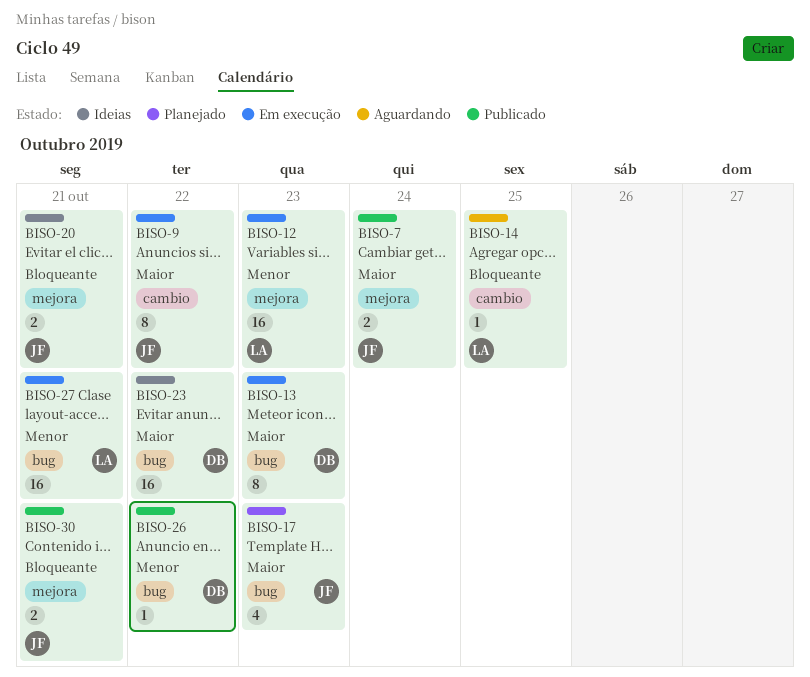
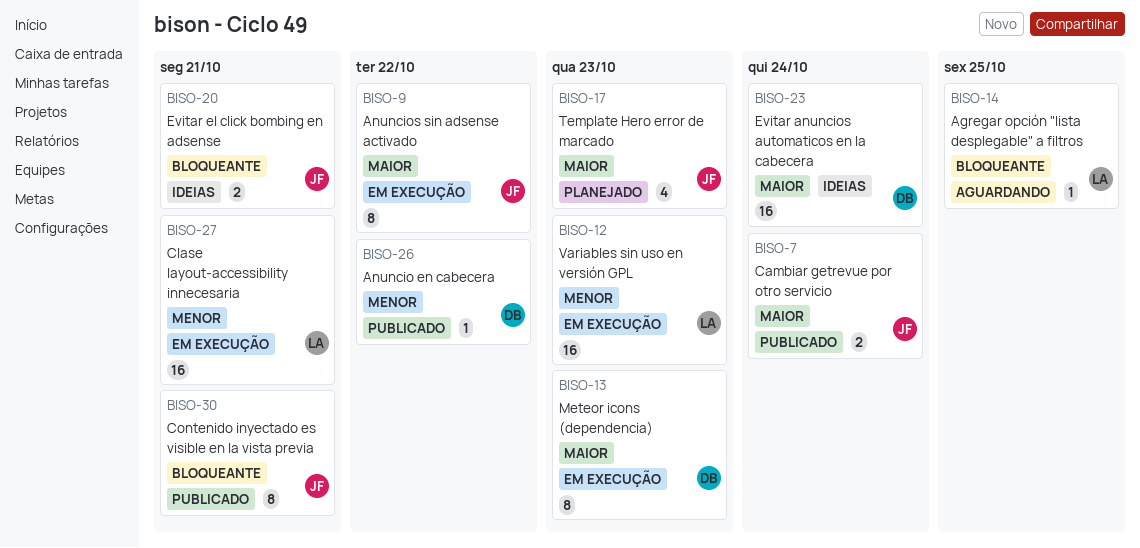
BISO-23, due: Oct 22 -> Oct 24
BISO-30, estimate: 2 -> 8

